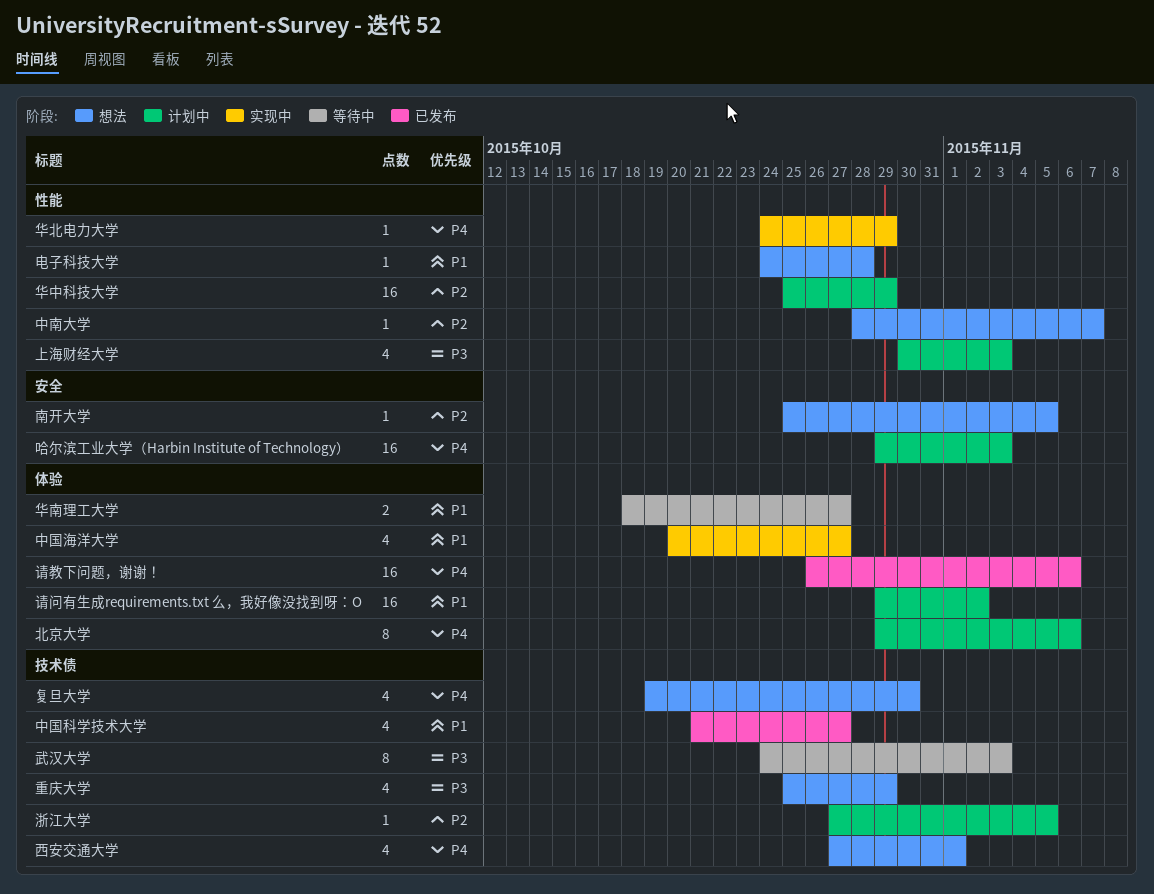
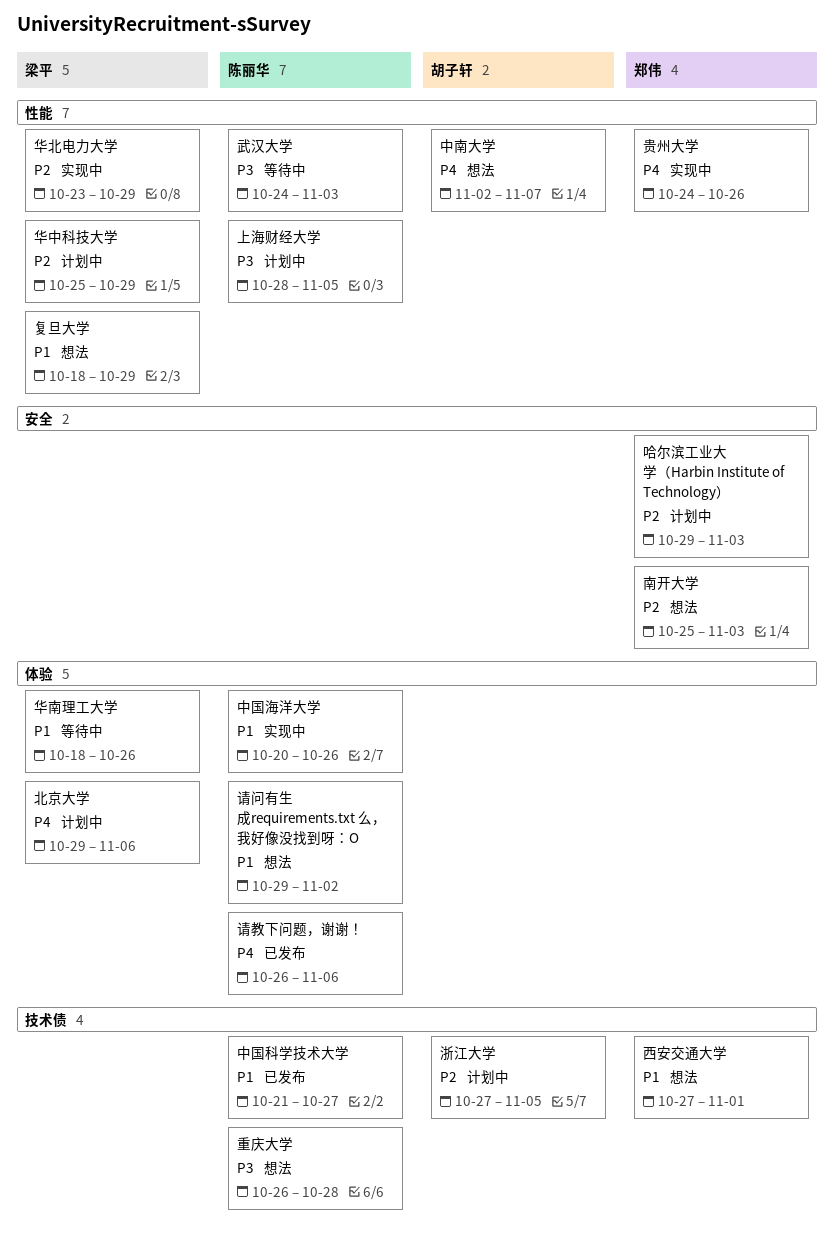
上海财经大学, start: Oct 30 -> Oct 28
上海财经大学, due: Nov 3 -> Nov 5
中南大学, priority: P2 -> P4
中南大学, start: Oct 28 -> Nov 2
中国海洋大学, due: Oct 27 -> Oct 26
华北电力大学, priority: P4 -> P2
华北电力大学, start: Oct 24 -> Oct 23
华南理工大学, due: Oct 27 -> Oct 26
南开大学, due: Nov 5 -> Nov 3
哈尔滨工业大学（Harbin Institute of Technology）, priority: P4 -> P2
复旦大学, priority: P4 -> P1
复旦大学, label: 技术债 -> 性能
复旦大学, start: Oct 19 -> Oct 18
复旦大学, due: Oct 30 -> Oct 29
武汉大学, label: 技术债 -> 性能
电子科技大学: present -> none
西安交通大学, priority: P4 -> P1
请问有生成requirements.txt 么，我好像没找到呀：O, status: 计划中 -> 想法
贵州大学: none -> present
重庆大学, start: Oct 25 -> Oct 26
重庆大学, due: Oct 29 -> Oct 28

